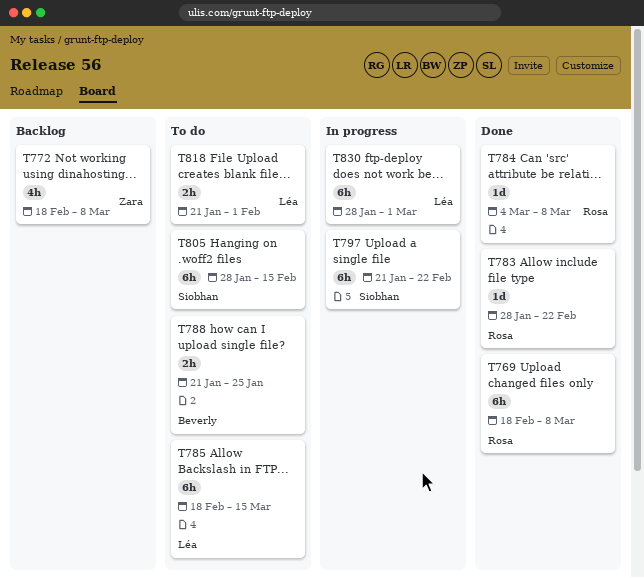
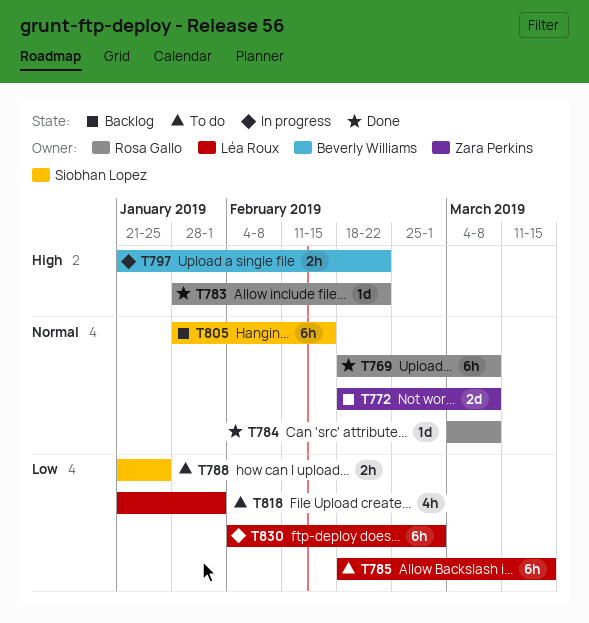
T772, estimate: 4h -> 2d
T788, owner: Beverly Williams -> Siobhan Lopez
T797, owner: Siobhan Lopez -> Beverly Williams
T797, estimate: 6h -> 2h
T805, status: To do -> Backlog
T818, estimate: 2h -> 4h
T830, start: Jan 28 -> Feb 4

